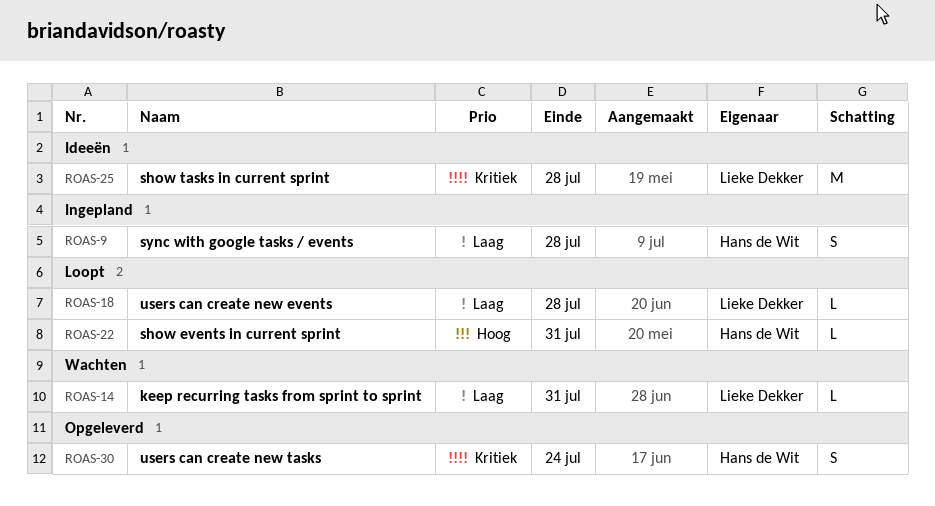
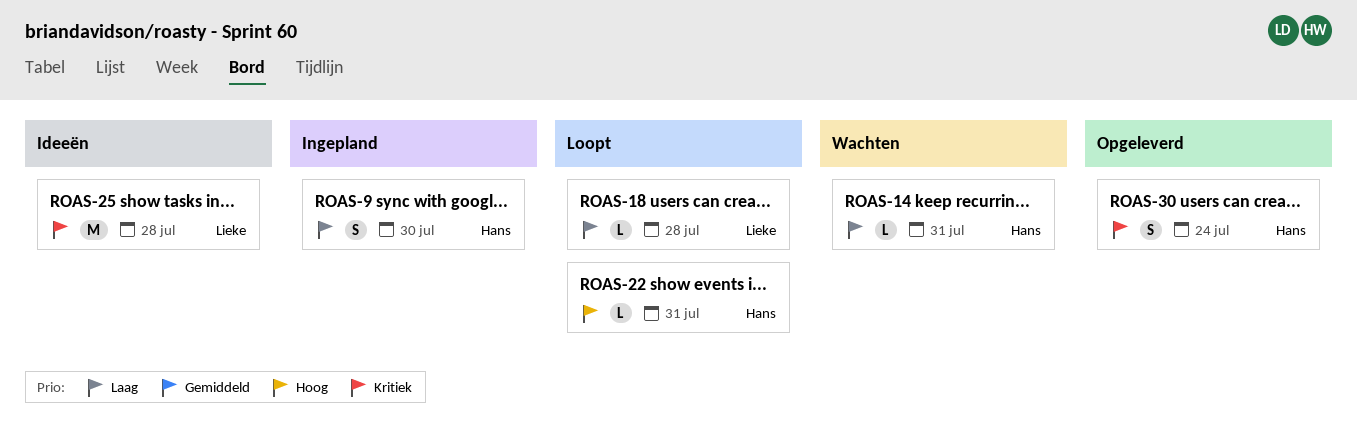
ROAS-9, due: Jul 28 -> Jul 30
ROAS-14, owner: Lieke Dekker -> Hans de Wit

